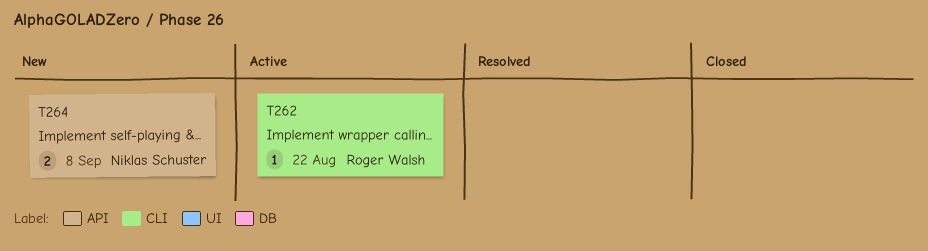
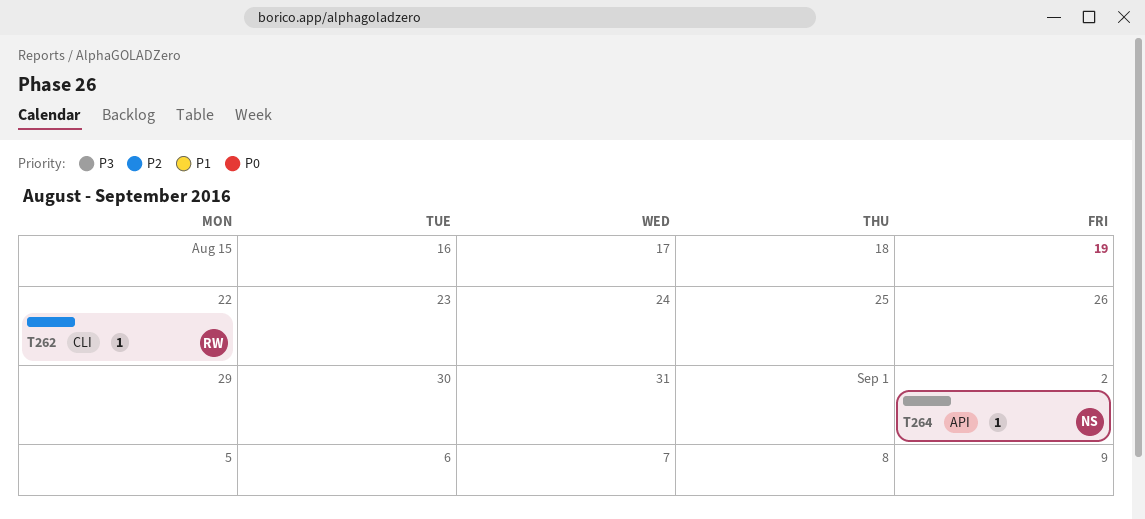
T264, estimate: 2 -> 1
T264, due: Sep 8 -> Sep 2

